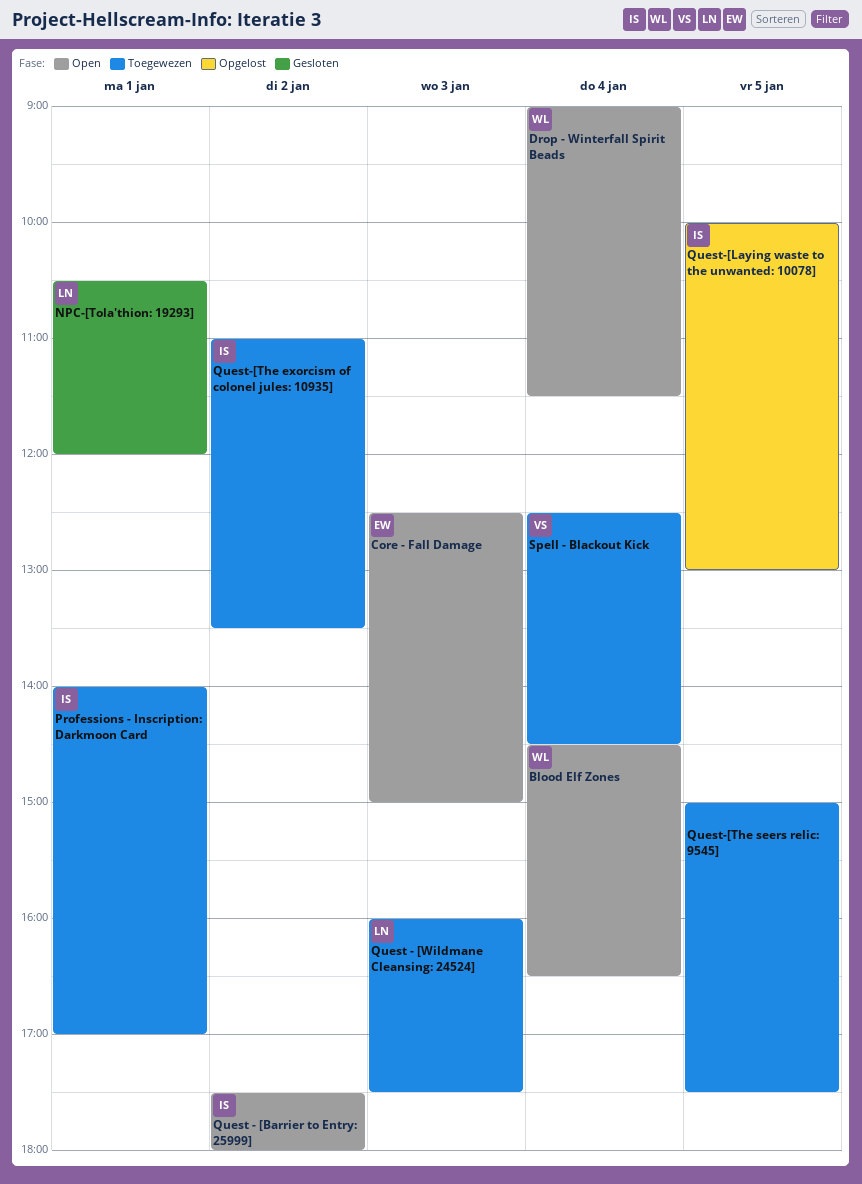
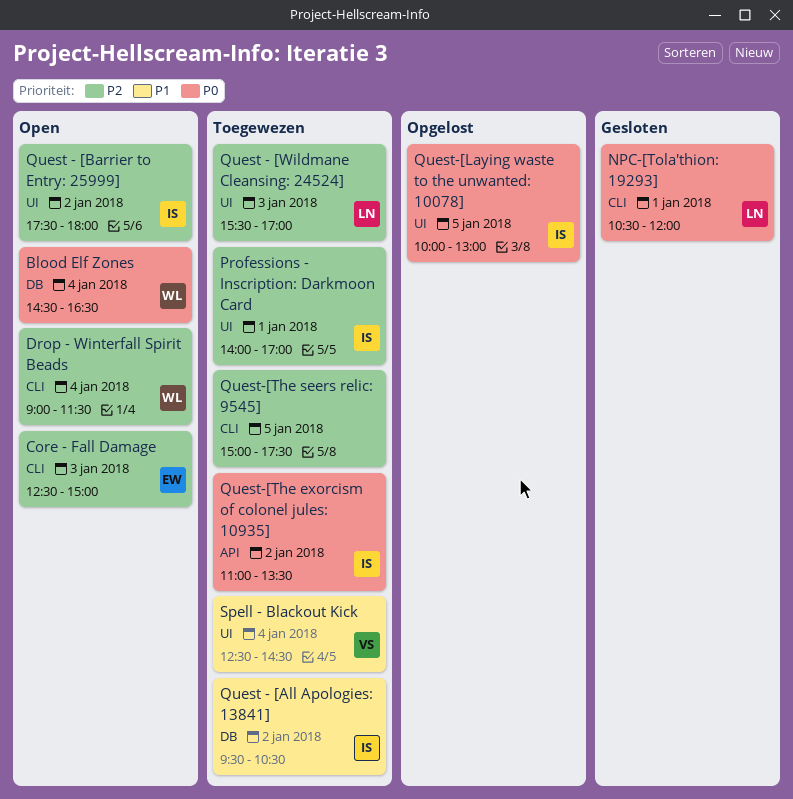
Quest - [All Apologies: 13841]: none -> present
Quest - [Wildmane Cleansing: 24524], begins: 16:00 -> 15:30
Quest - [Wildmane Cleansing: 24524], ends: 17:30 -> 17:00

